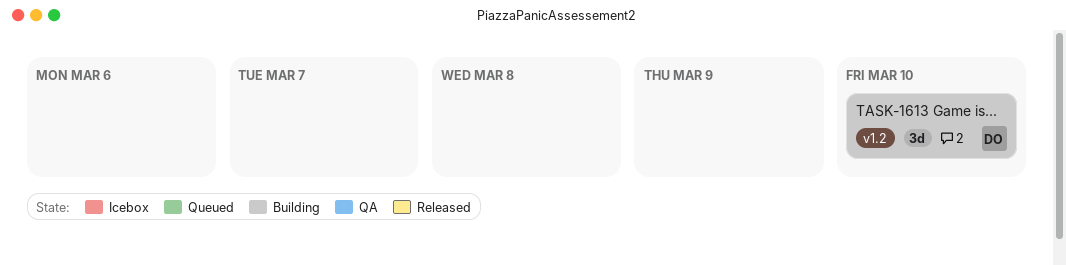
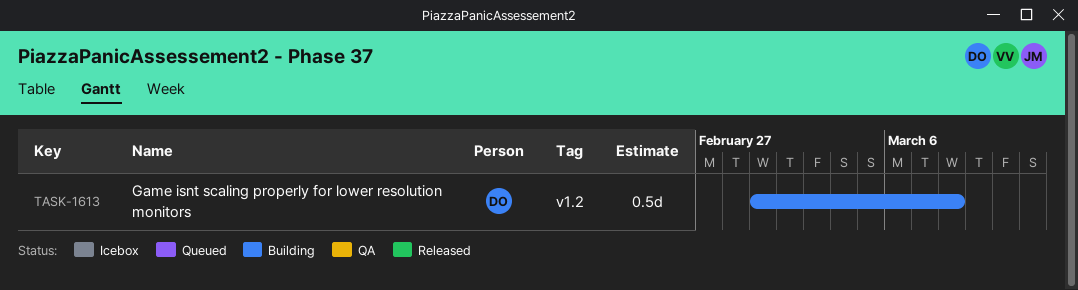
TASK-1613, estimate: 3d -> 0.5d
TASK-1613, due: Mar 10 -> Mar 8

